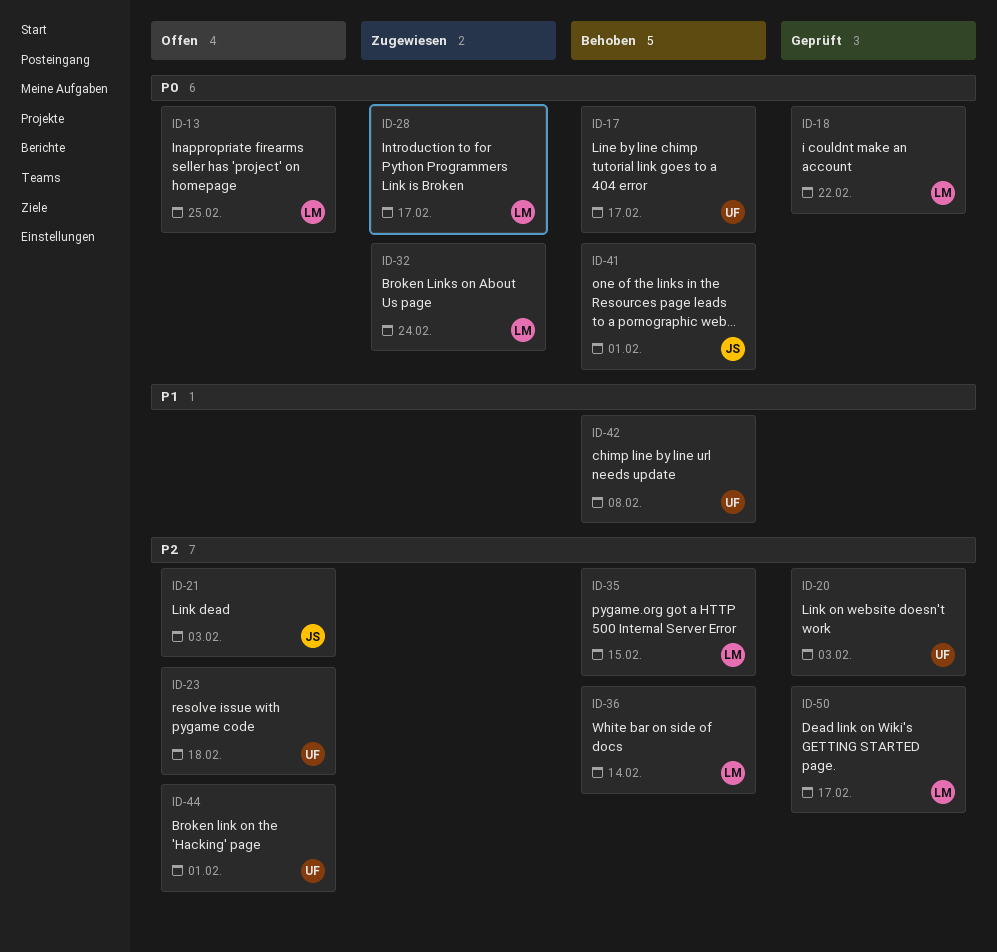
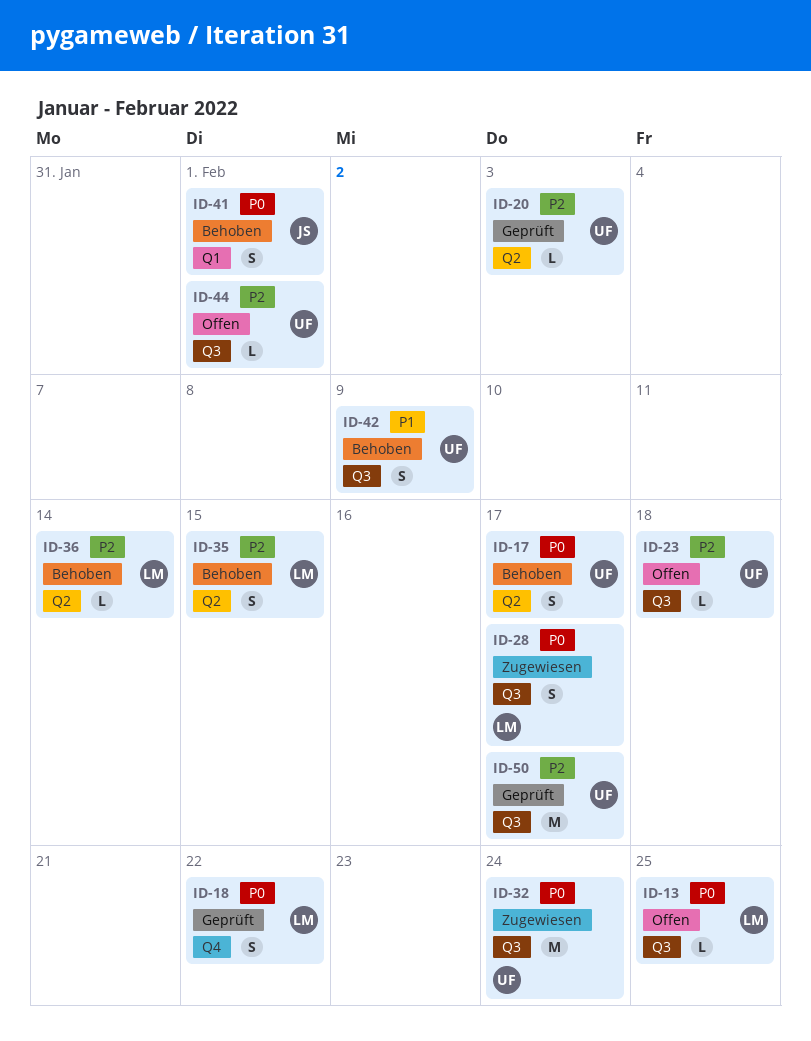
ID-21: present -> none
ID-32, owner: LM -> UF
ID-42, due: Feb 8 -> Feb 9
ID-50, owner: LM -> UF

